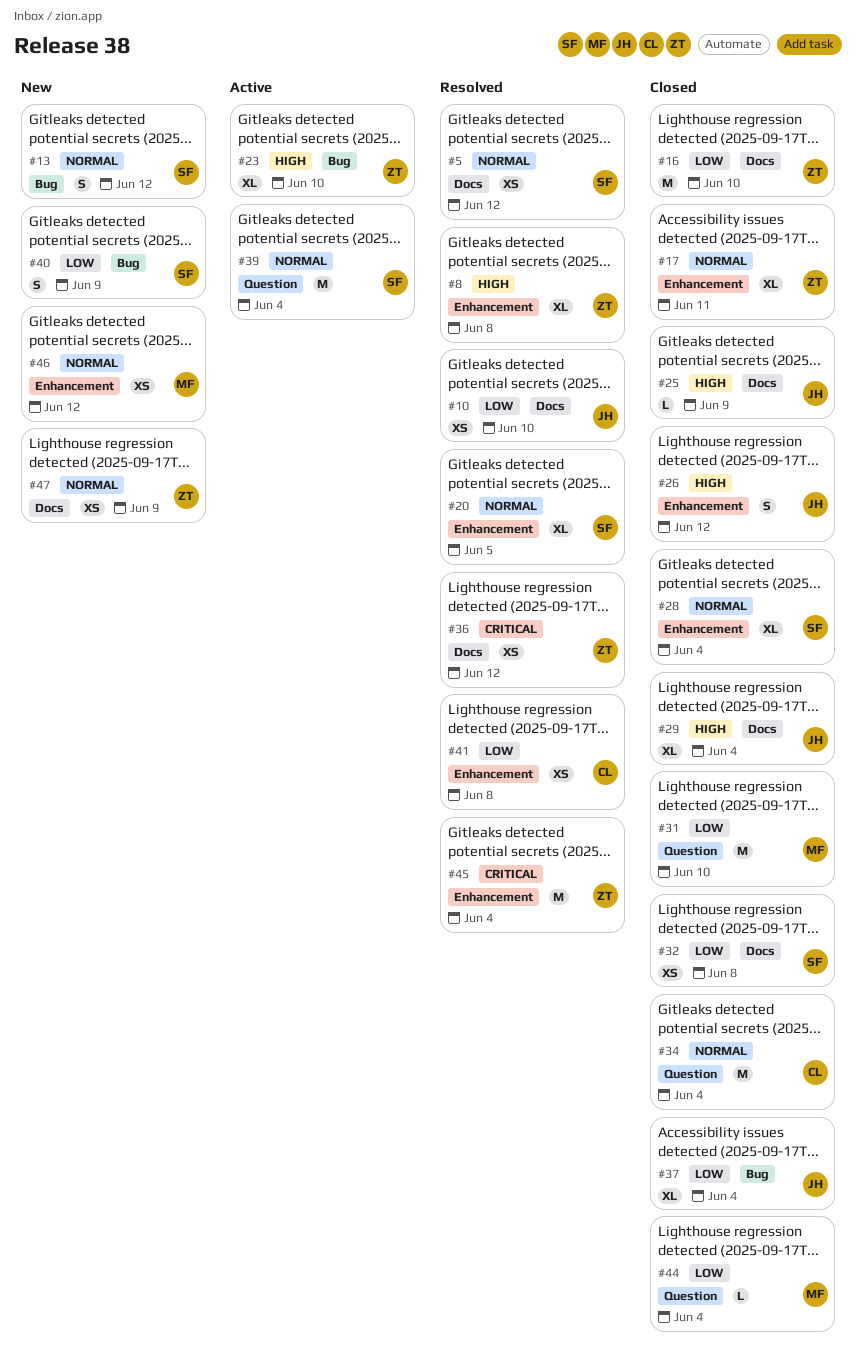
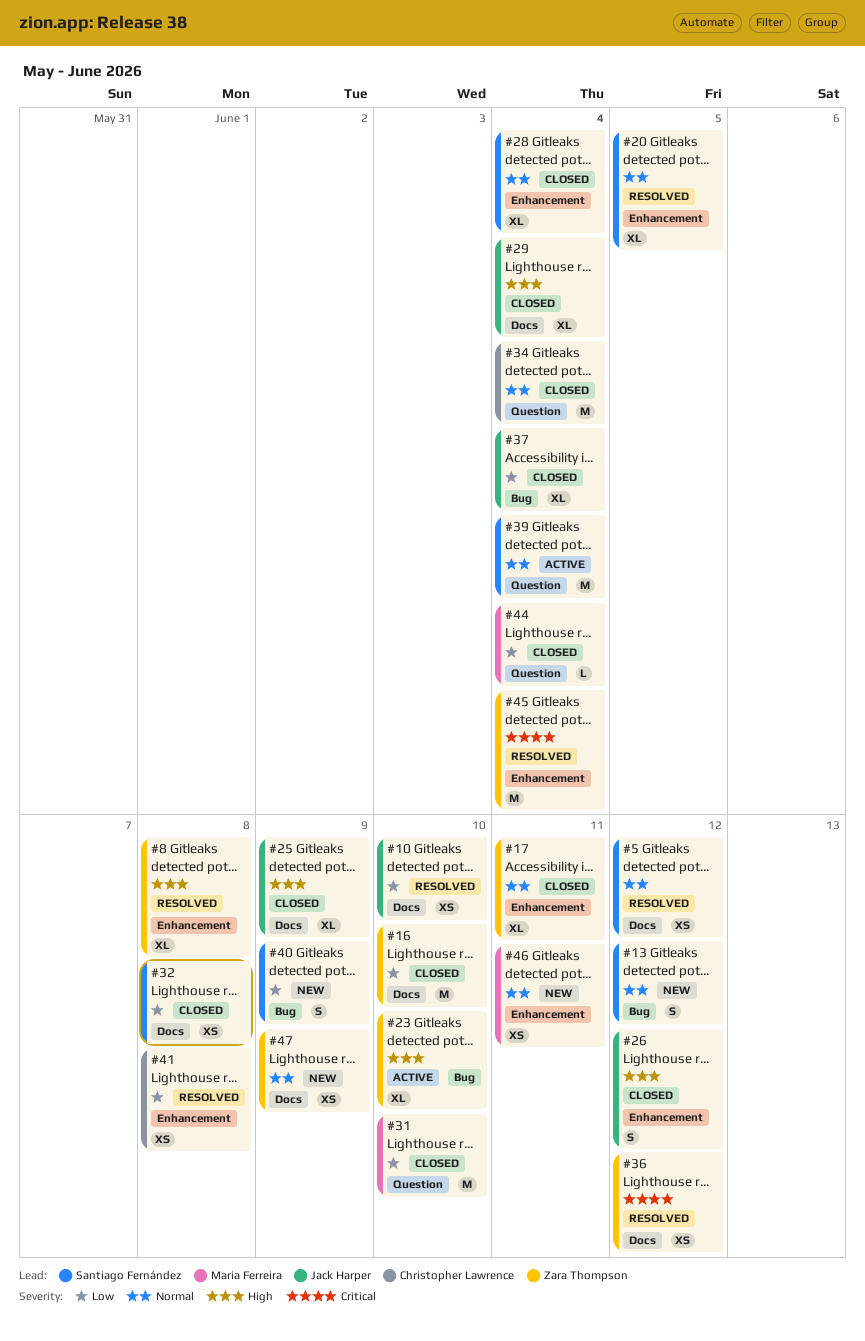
#25, estimate: L -> XL
#46, due: Jun 12 -> Jun 11

